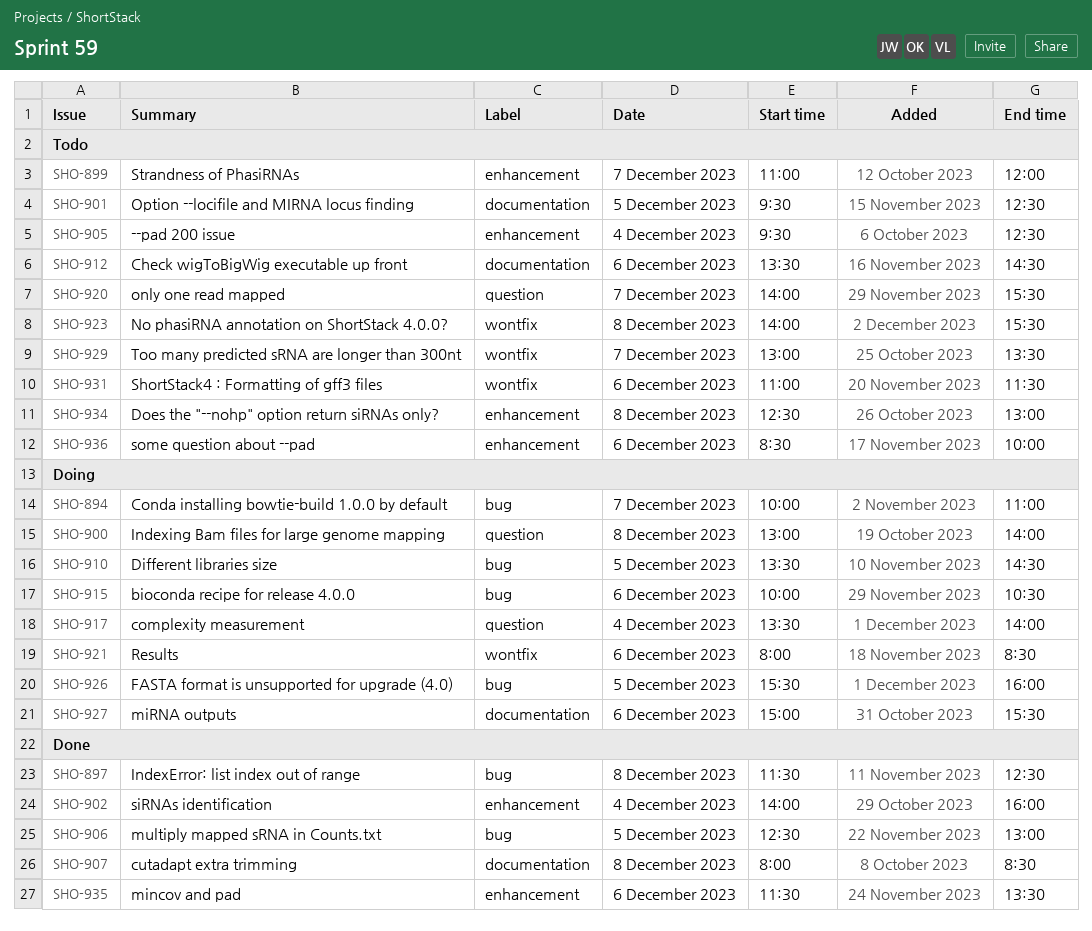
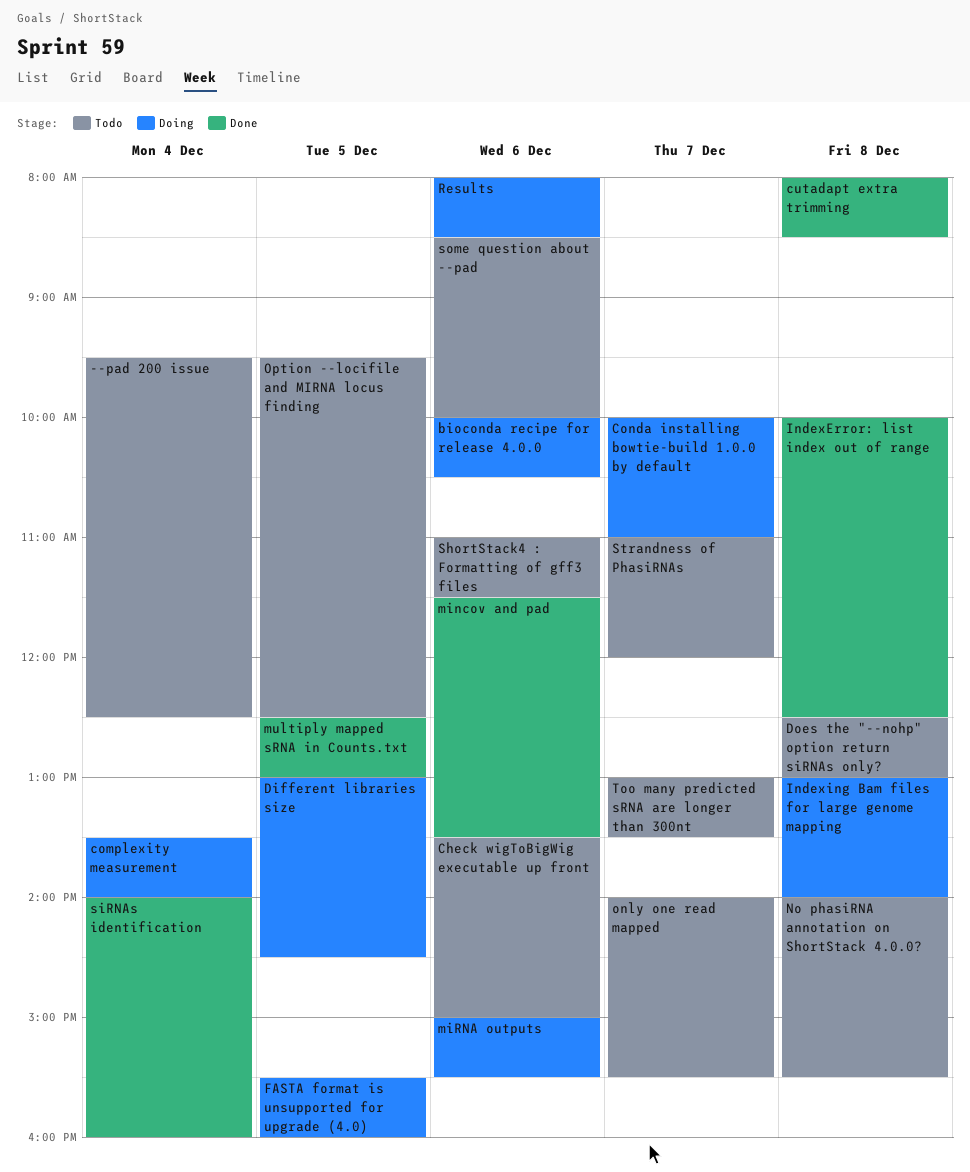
Check wigToBigWig executable up front, ends: 14:30 -> 15:00
Different libraries size, begins: 13:30 -> 13:00
IndexError: list index out of range, begins: 11:30 -> 10:00

